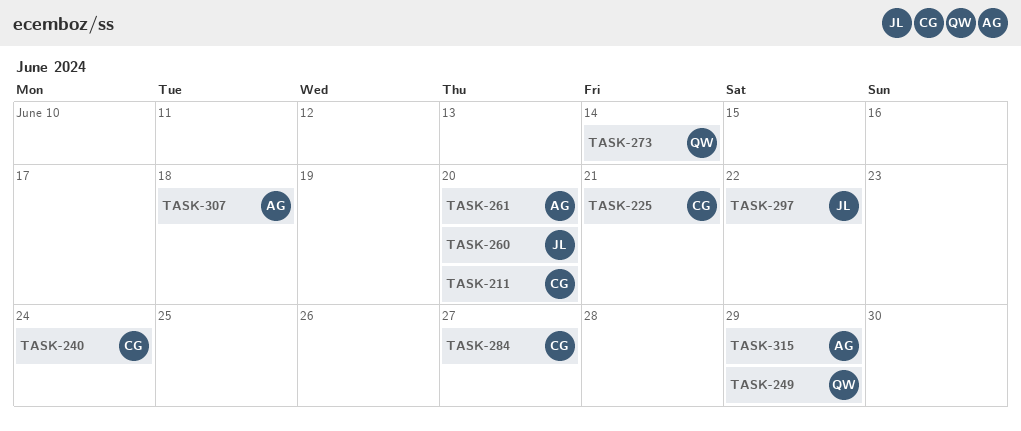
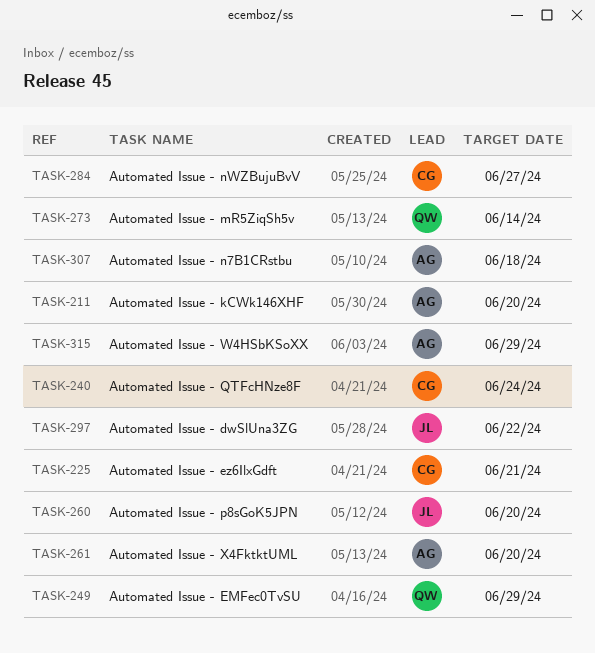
TASK-211, owner: CG -> AG

